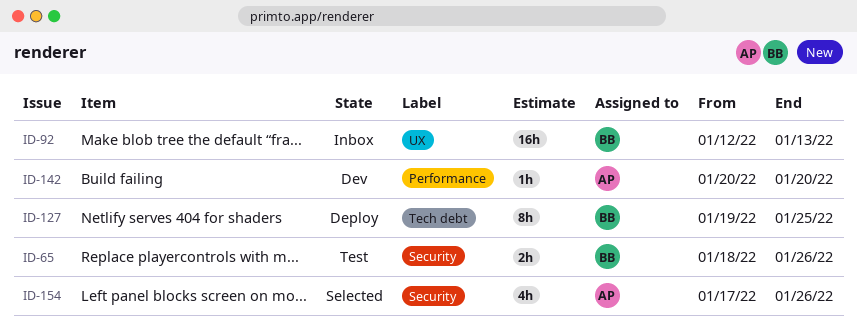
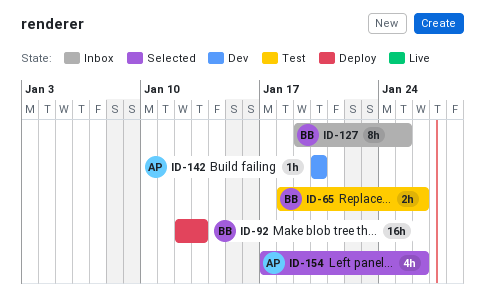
ID-92, status: Inbox -> Deploy
ID-127, status: Deploy -> Inbox

